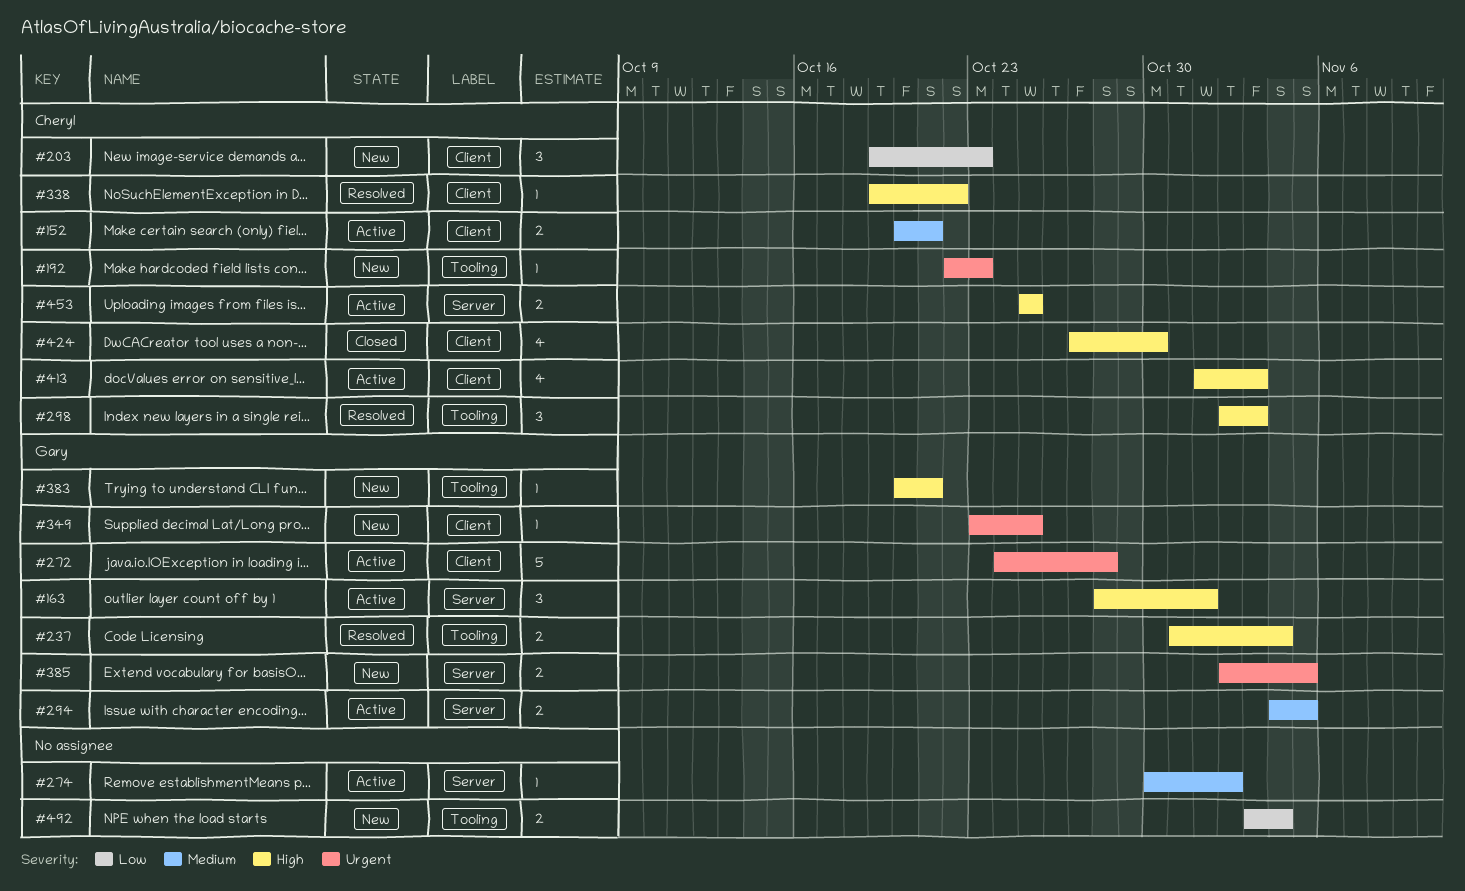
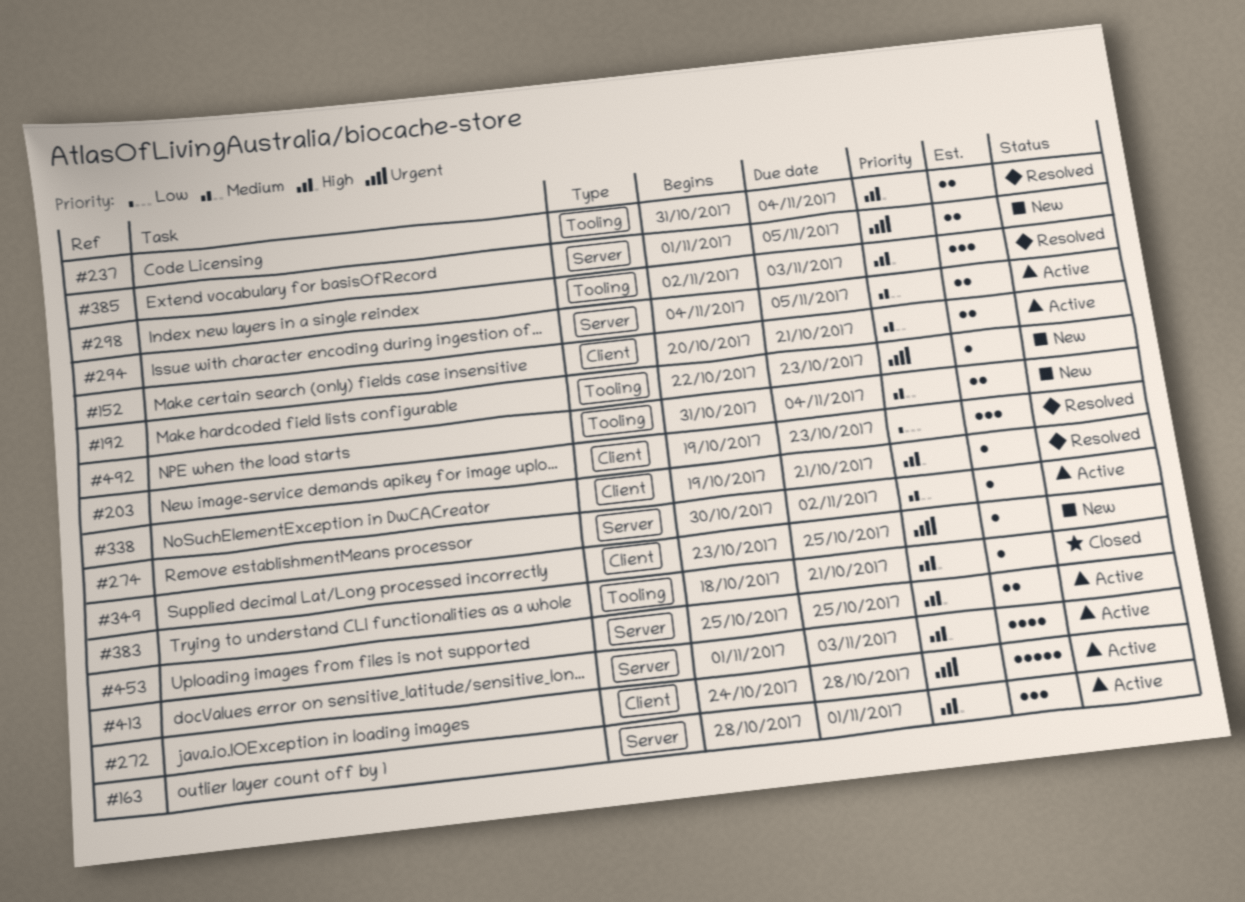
#203, status: New -> Resolved
#338, due: Oct 22 -> Oct 21
#383, status: New -> Closed
#383, start: Oct 20 -> Oct 18
#385, start: Nov 2 -> Nov 1
#413, label: Client -> Server
#424: present -> none
#492, priority: Low -> Medium
#492, start: Nov 3 -> Oct 31

